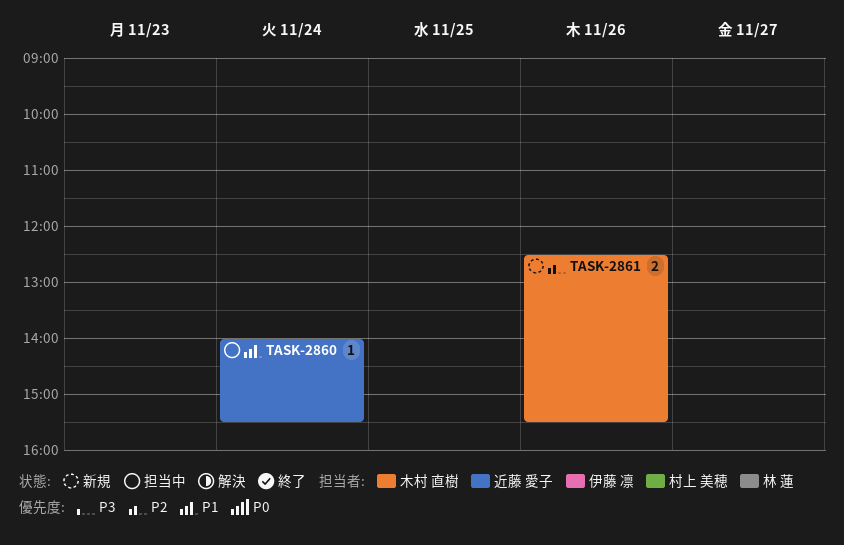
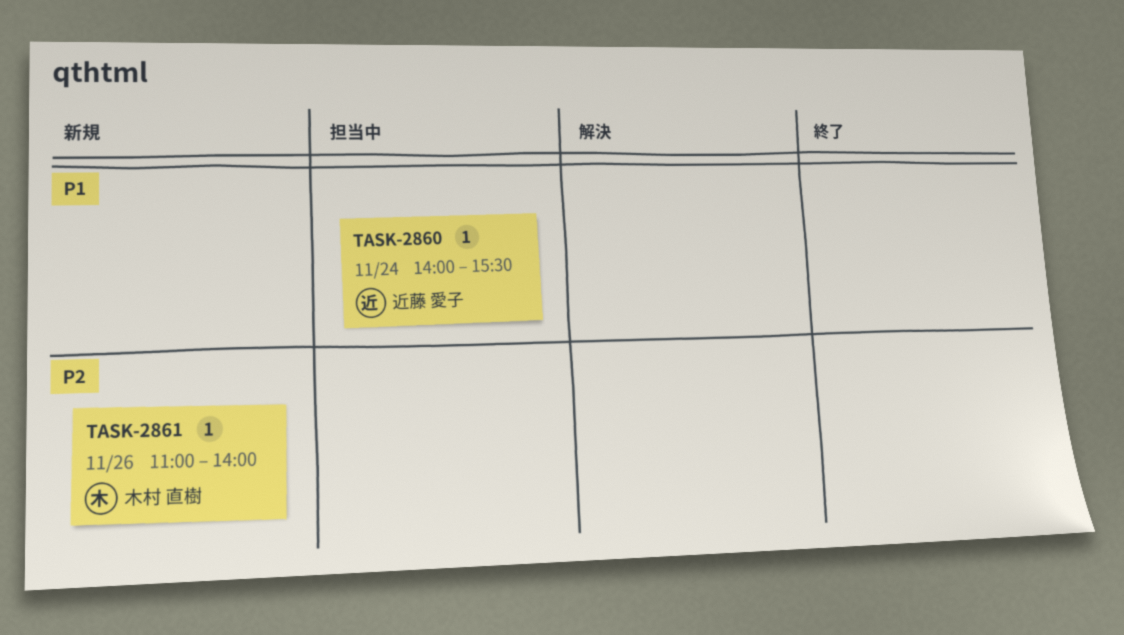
TASK-2861, estimate: 2 -> 1
TASK-2861, begins: 12:30 -> 11:00
TASK-2861, ends: 15:30 -> 14:00

